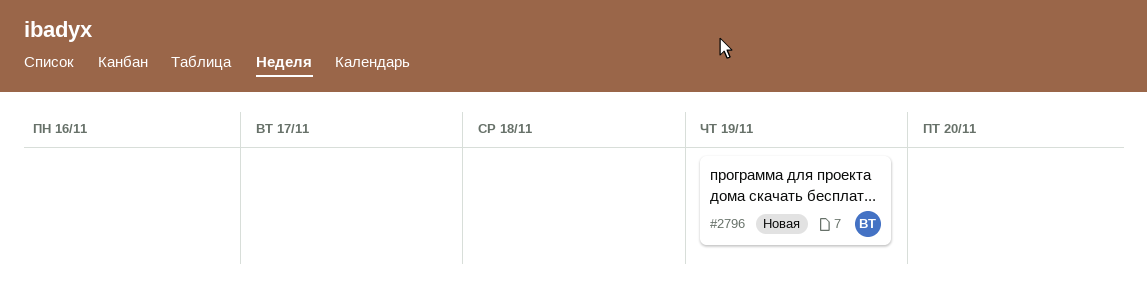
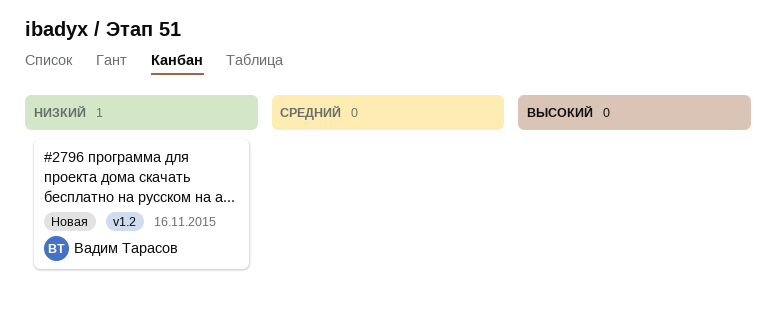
#2796, due: Nov 19 -> Nov 16

